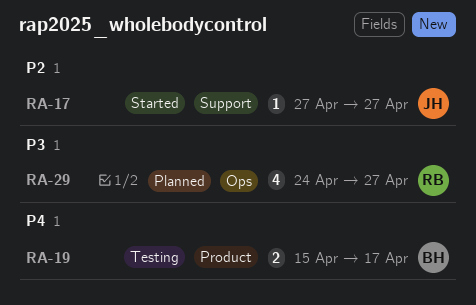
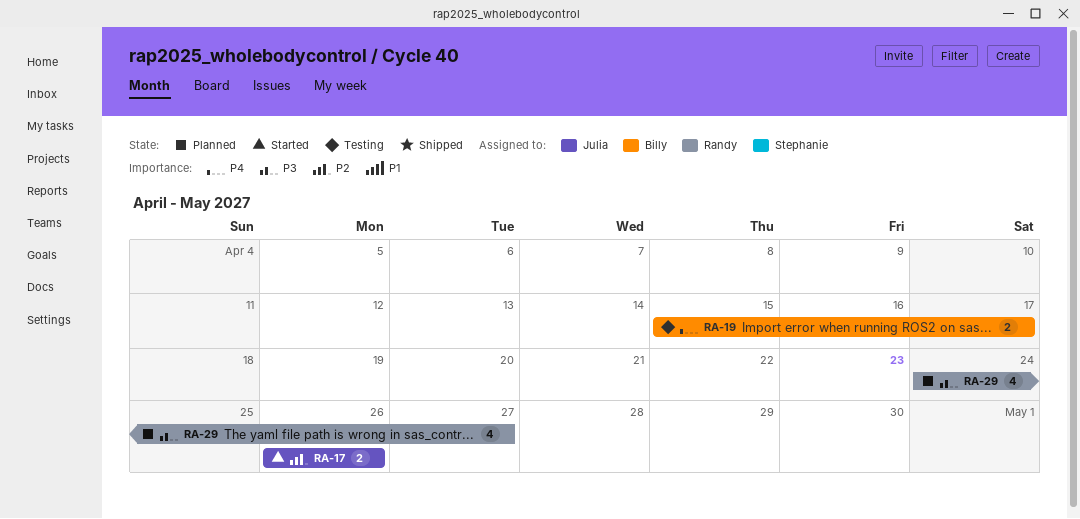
RA-17, estimate: 1 -> 2
RA-17, start: Apr 27 -> Apr 26
RA-17, due: Apr 27 -> Apr 26

